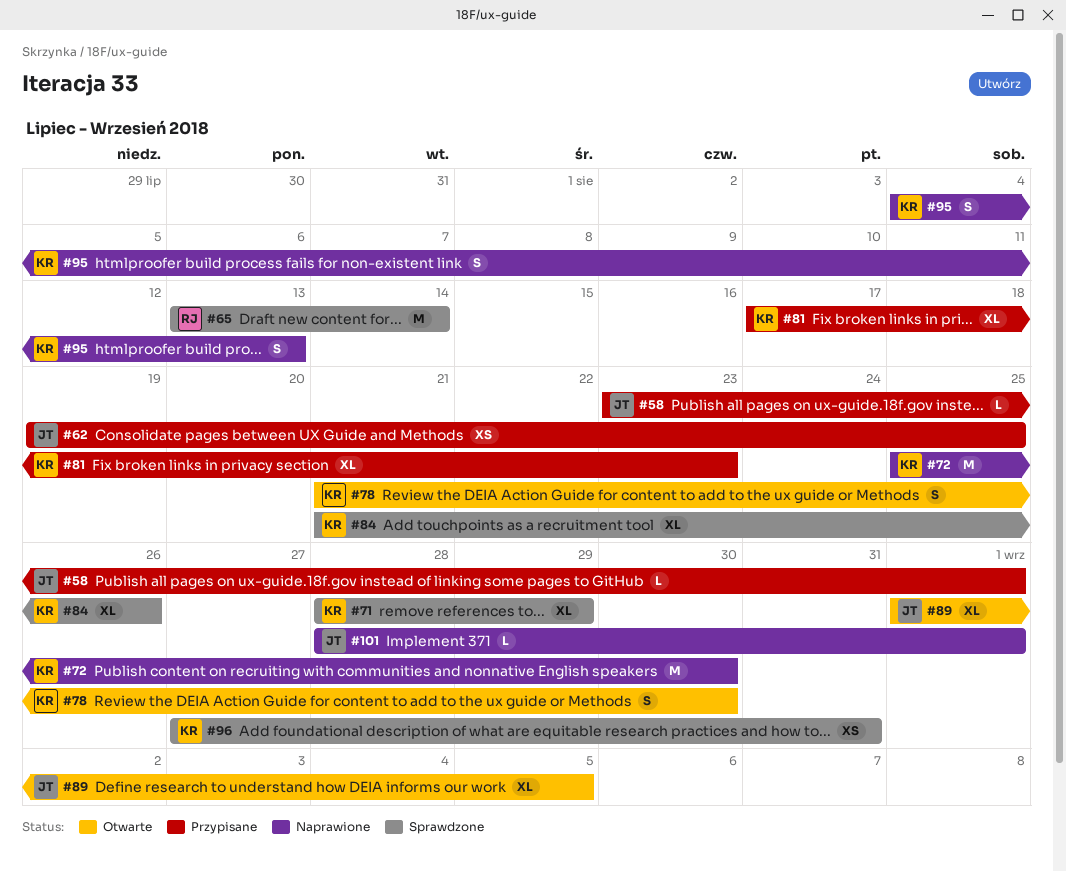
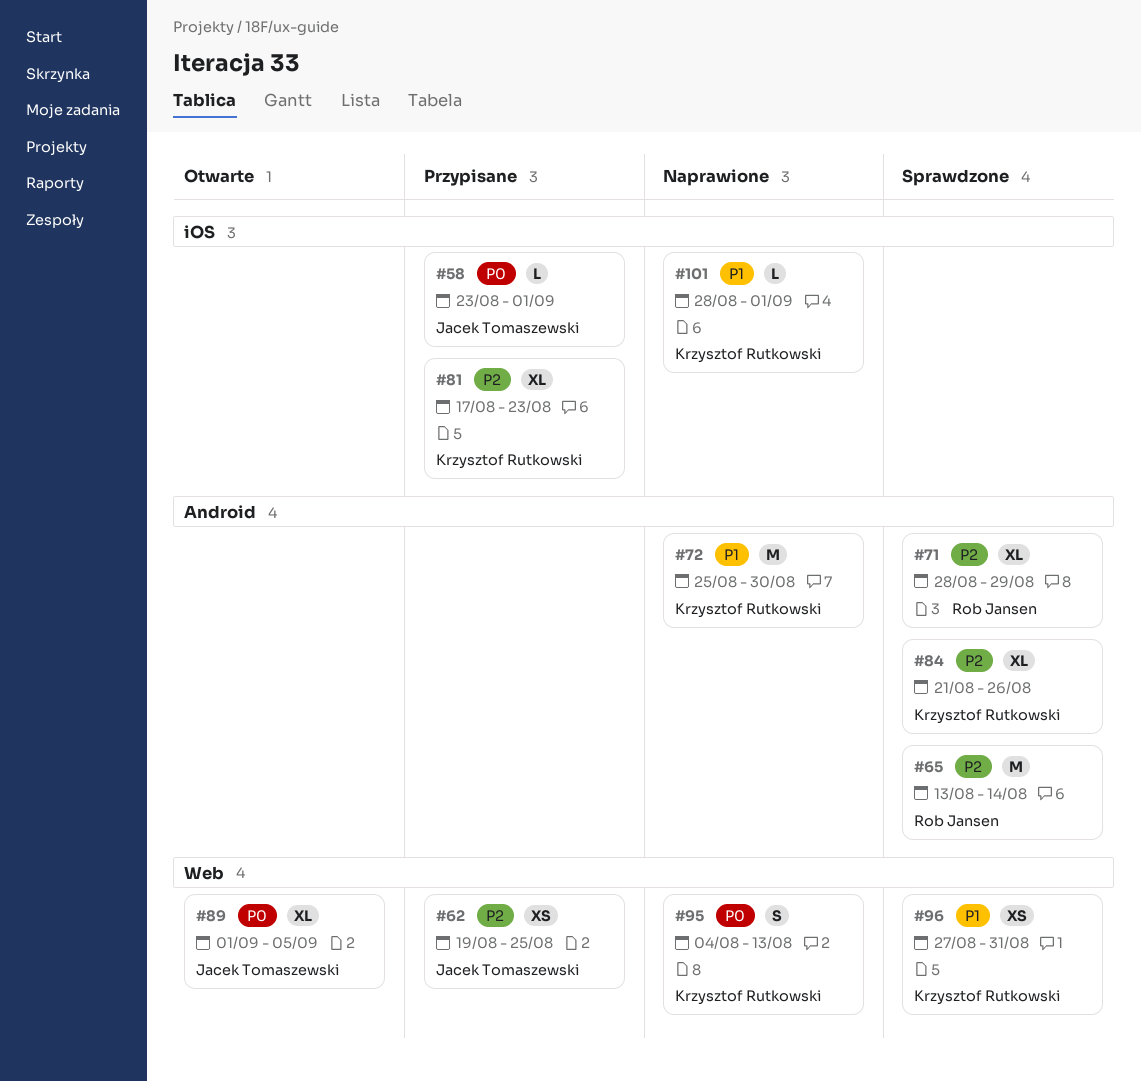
#71, owner: Krzysztof Rutkowski -> Rob Jansen
#78: present -> none
#101, owner: Jacek Tomaszewski -> Krzysztof Rutkowski

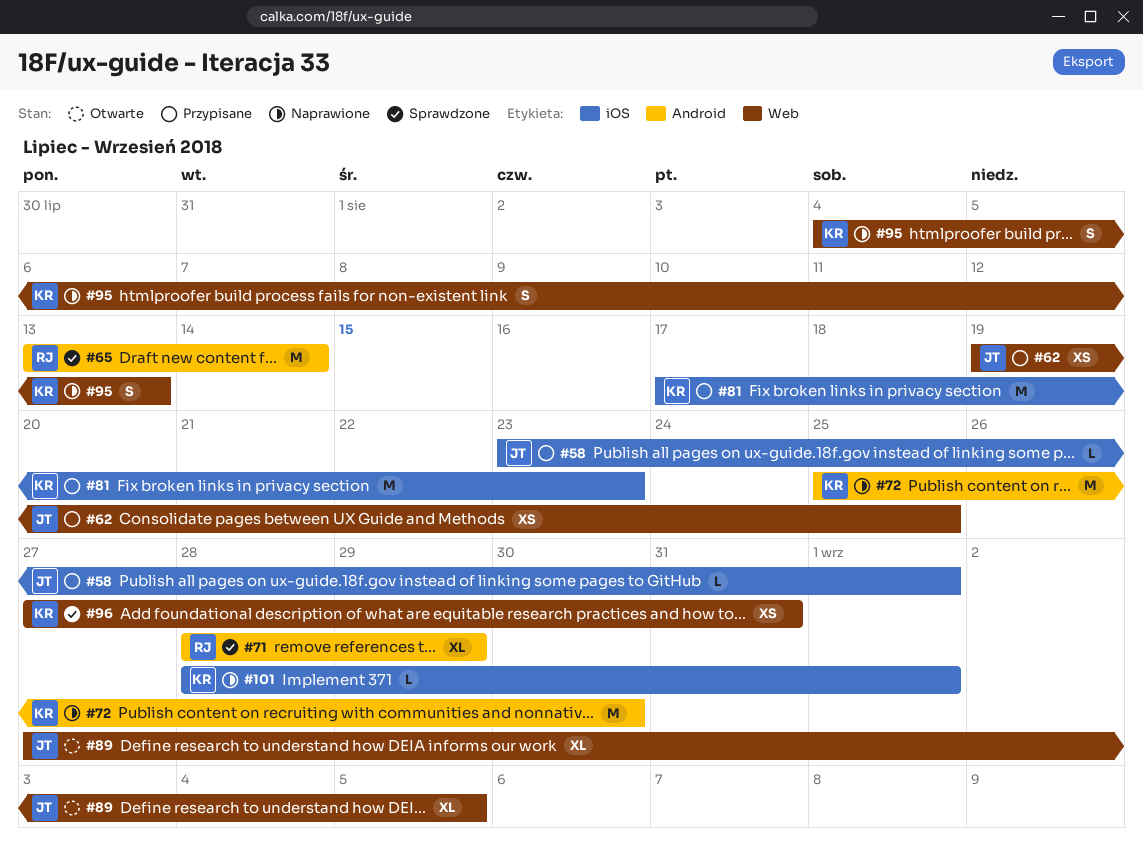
#81, estimate: XL -> M
#84: present -> none
#89, start: Sep 1 -> Aug 27

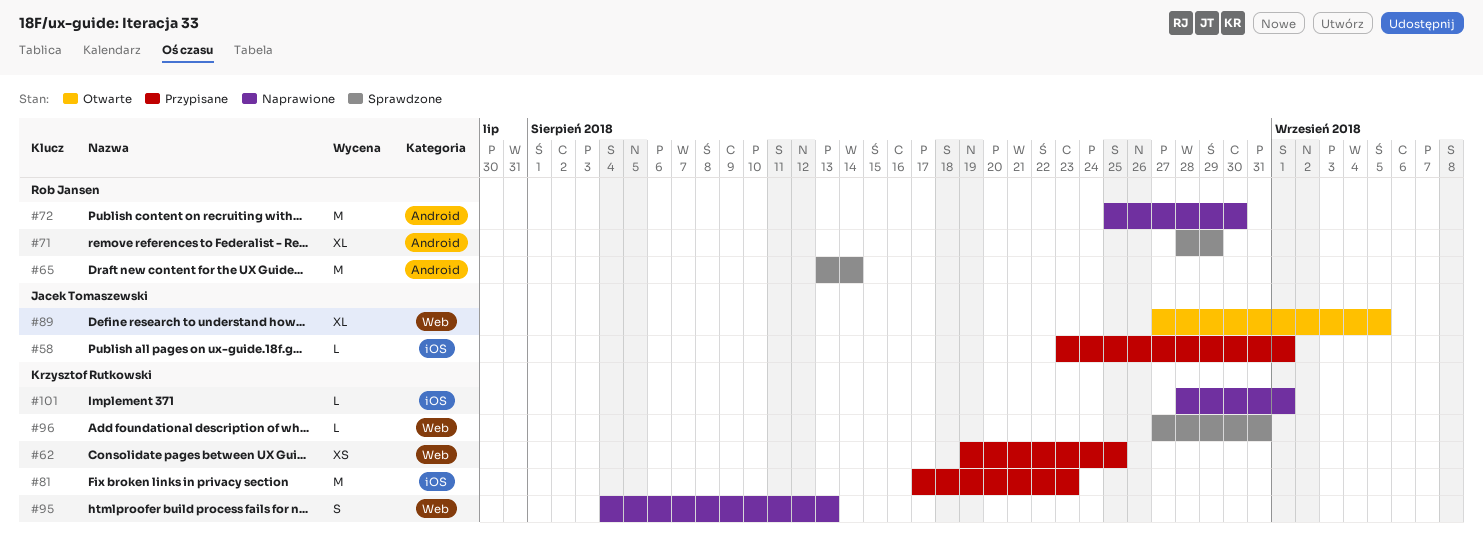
#62, owner: Jacek Tomaszewski -> Krzysztof Rutkowski
#72, owner: Krzysztof Rutkowski -> Rob Jansen
#96, estimate: XS -> L

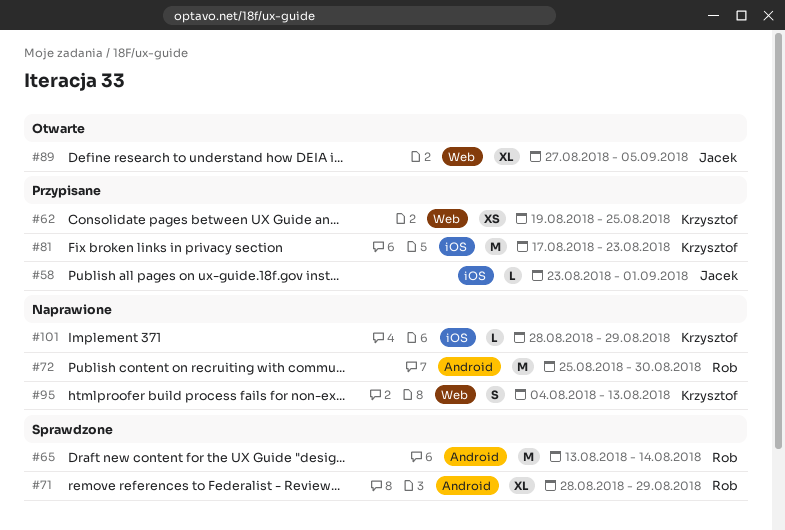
#96: present -> none
#101, due: Sep 1 -> Aug 29

